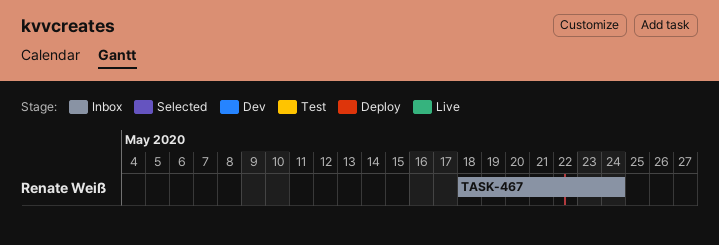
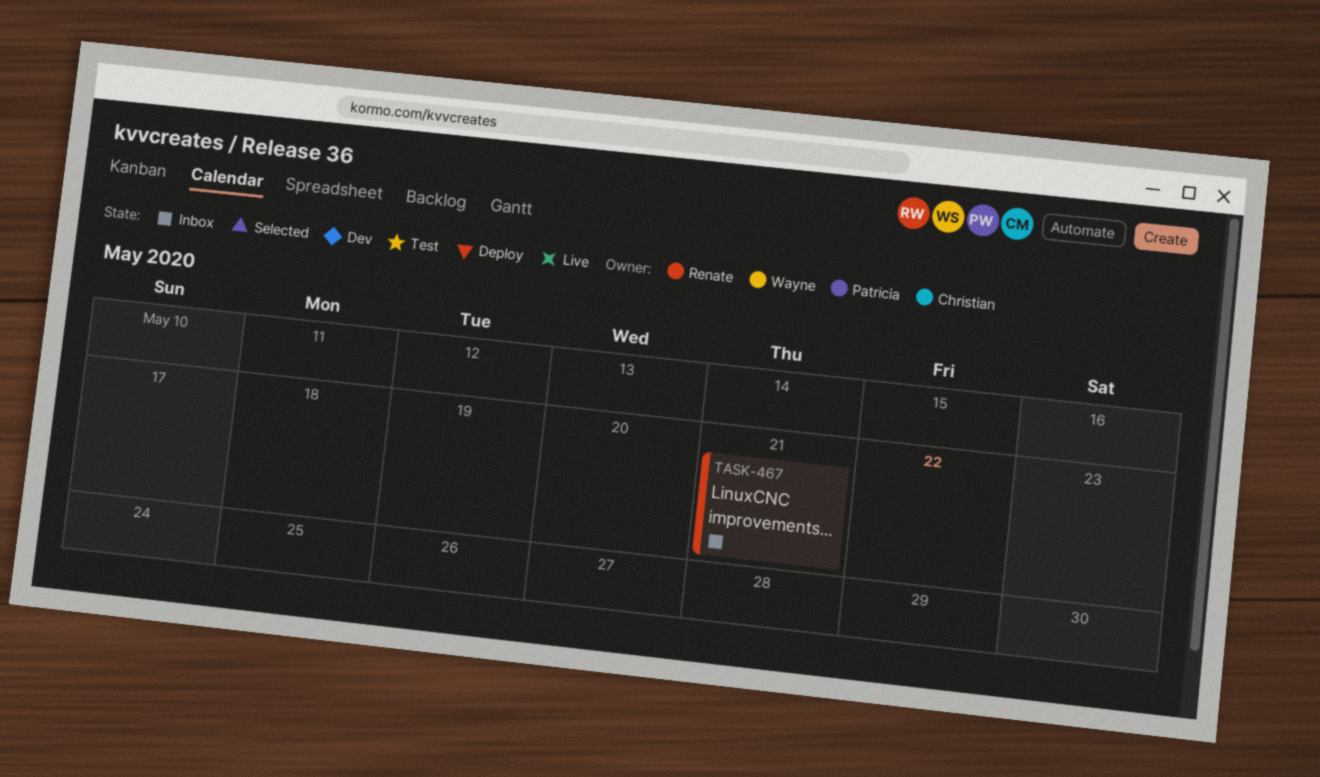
TASK-467, due: May 24 -> May 21

